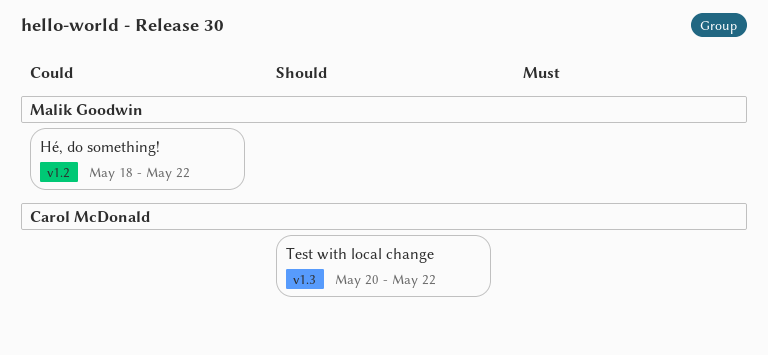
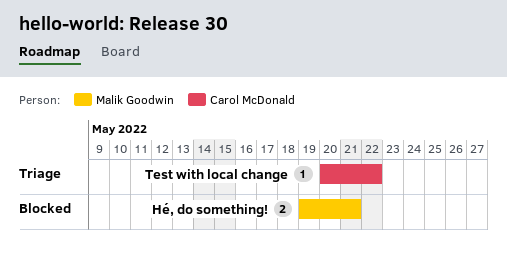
Hé, do something!, start: May 18 -> May 19
Hé, do something!, due: May 22 -> May 21

